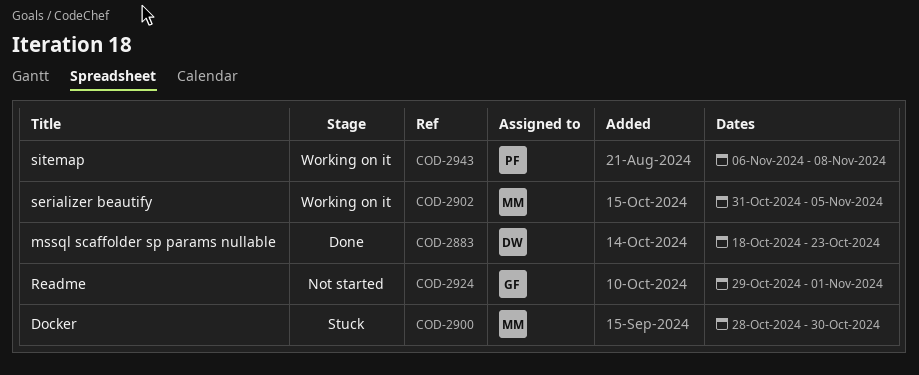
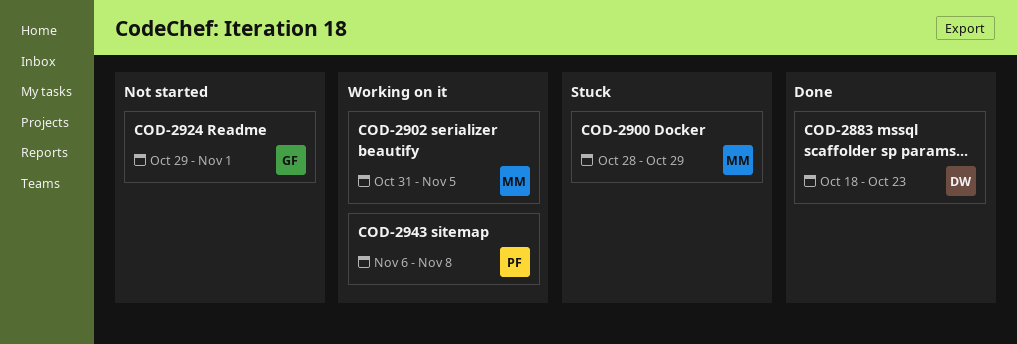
COD-2900, due: Oct 30 -> Oct 29

